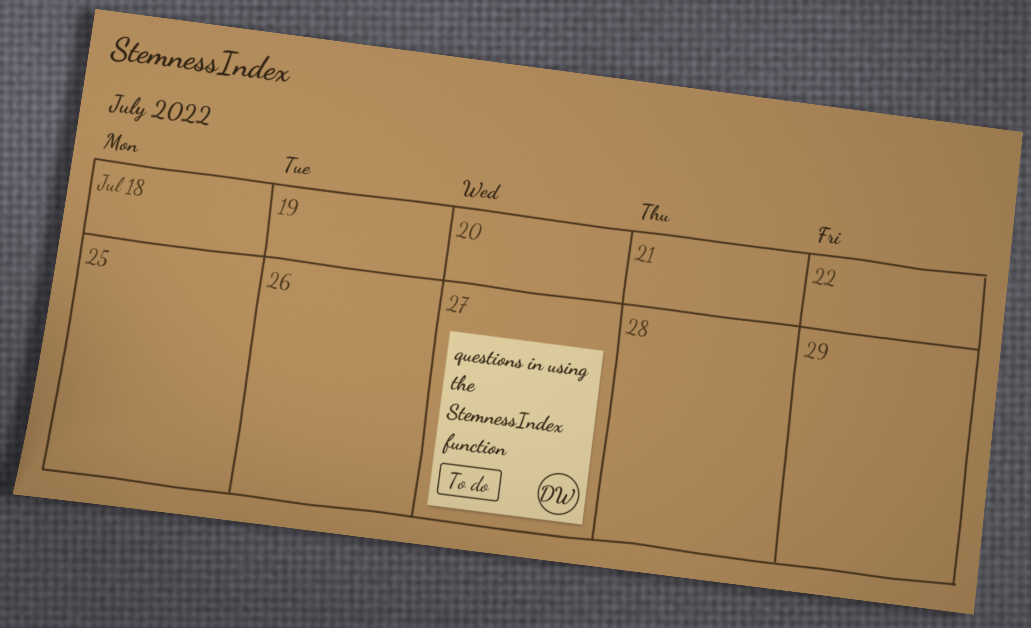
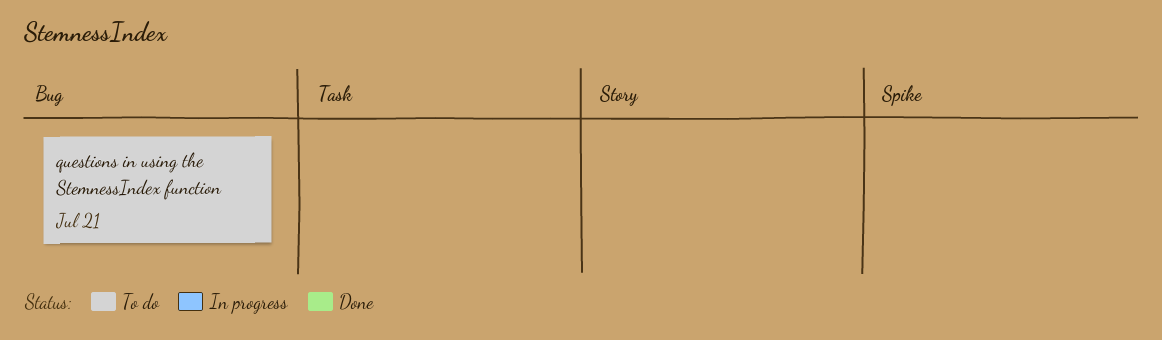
questions in using the StemnessIndex function, due: Jul 27 -> Jul 21

